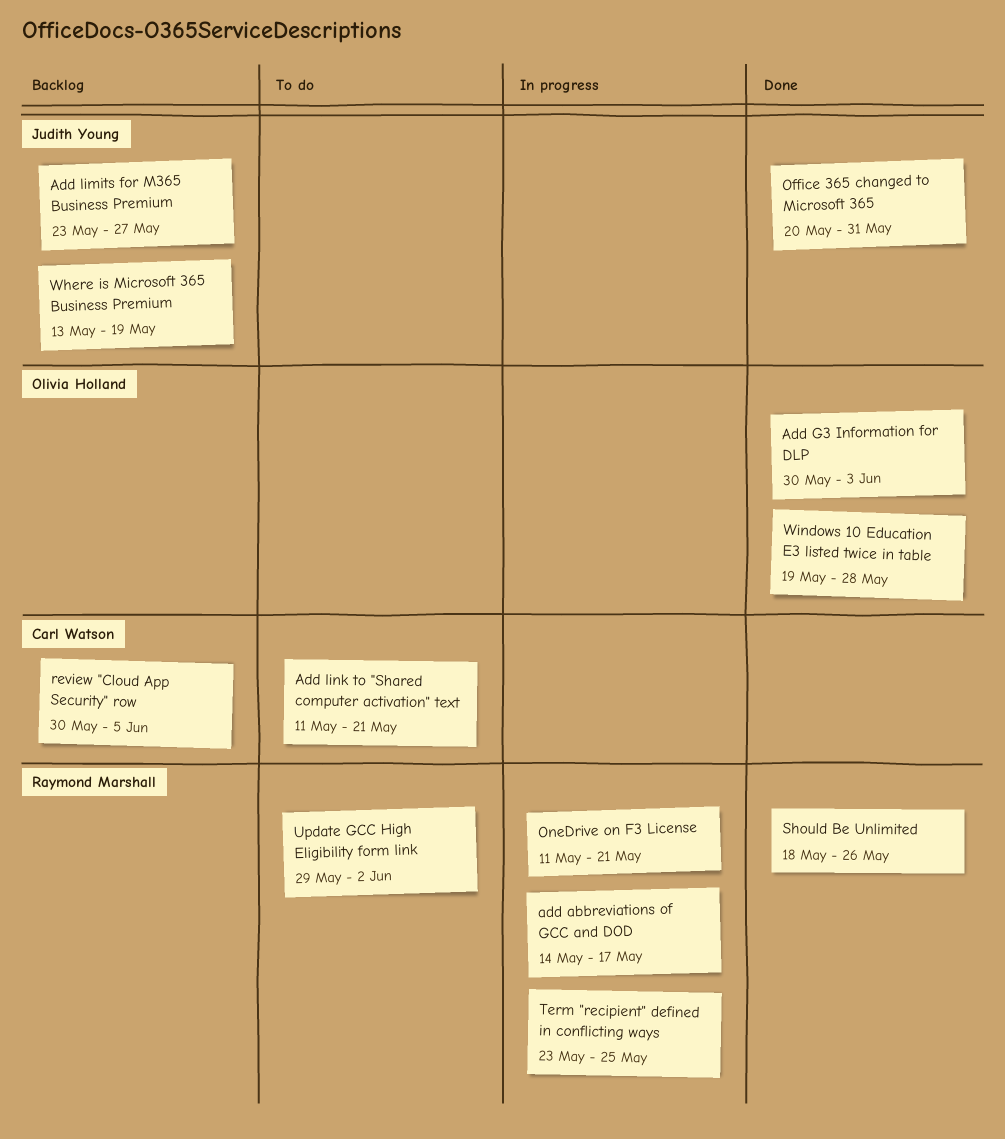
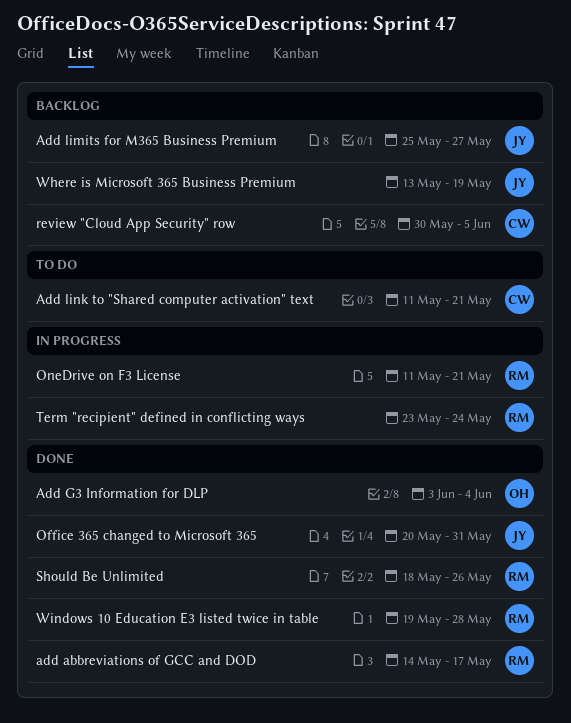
add abbreviations of GCC and DOD, status: In progress -> Done
Add G3 Information for DLP, start: May 30 -> Jun 3
Add G3 Information for DLP, due: Jun 3 -> Jun 4
Add limits for M365 Business Premium, start: May 23 -> May 25
Term "recipient" defined in conflicting ways, due: May 25 -> May 24
Update GCC High Eligibility form link: present -> none
Windows 10 Education E3 listed twice in table, owner: Olivia Holland -> Raymond Marshall

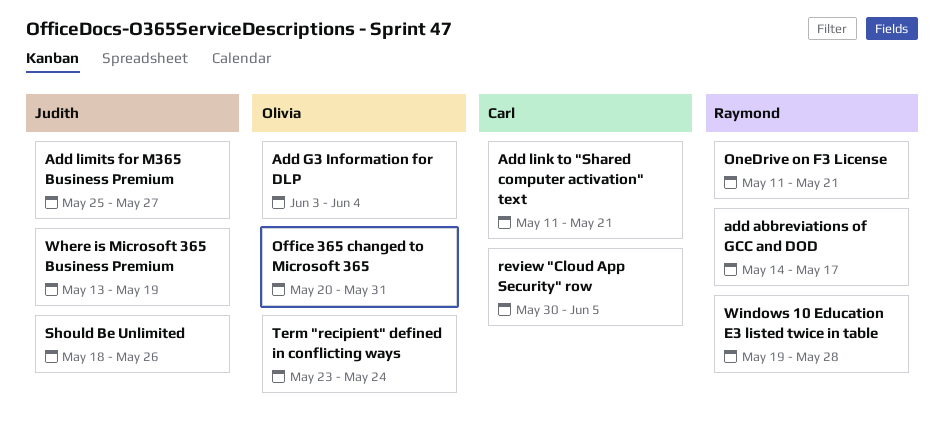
Office 365 changed to Microsoft 365, owner: Judith -> Olivia
Should Be Unlimited, owner: Raymond -> Judith
Term "recipient" defined in conflicting ways, owner: Raymond -> Olivia

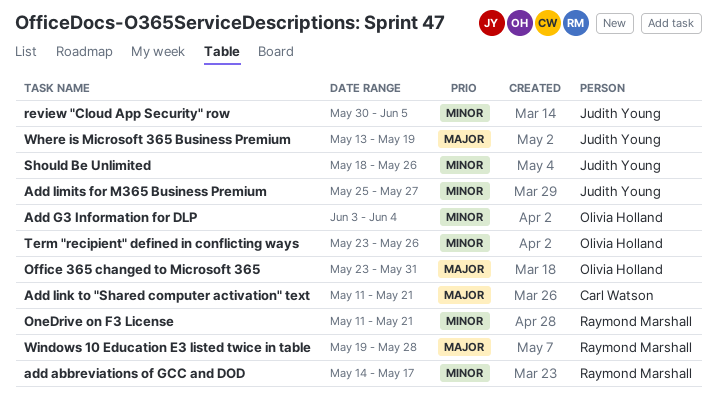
Office 365 changed to Microsoft 365, start: May 20 -> May 23
review "Cloud App Security" row, owner: Carl Watson -> Judith Young
Term "recipient" defined in conflicting ways, due: May 24 -> May 26

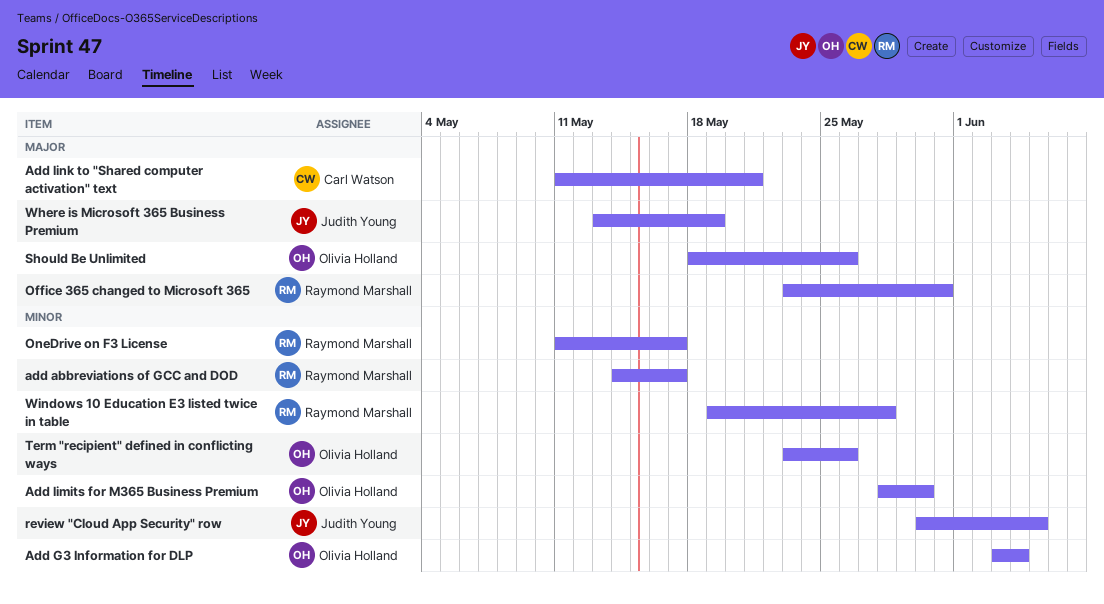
Add limits for M365 Business Premium, owner: Judith Young -> Olivia Holland
Add limits for M365 Business Premium, start: May 25 -> May 28
Add limits for M365 Business Premium, due: May 27 -> May 30
Office 365 changed to Microsoft 365, owner: Olivia Holland -> Raymond Marshall
OneDrive on F3 License, due: May 21 -> May 17
Should Be Unlimited, owner: Judith Young -> Olivia Holland
Should Be Unlimited, priority: Minor -> Major
Windows 10 Education E3 listed twice in table, priority: Major -> Minor

